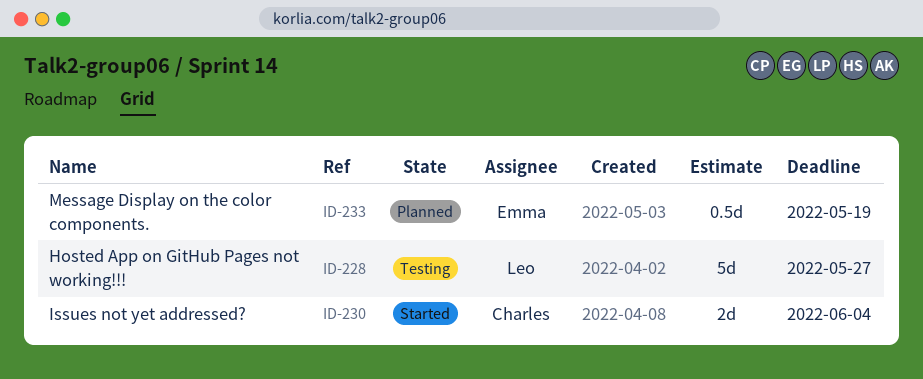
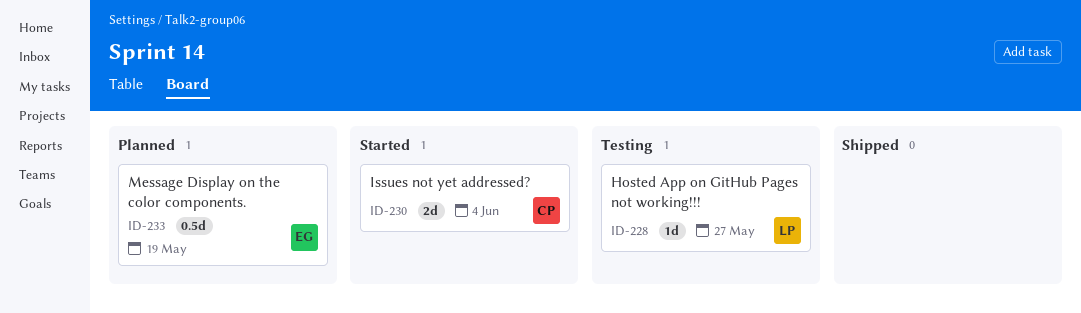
ID-228, estimate: 5d -> 1d

